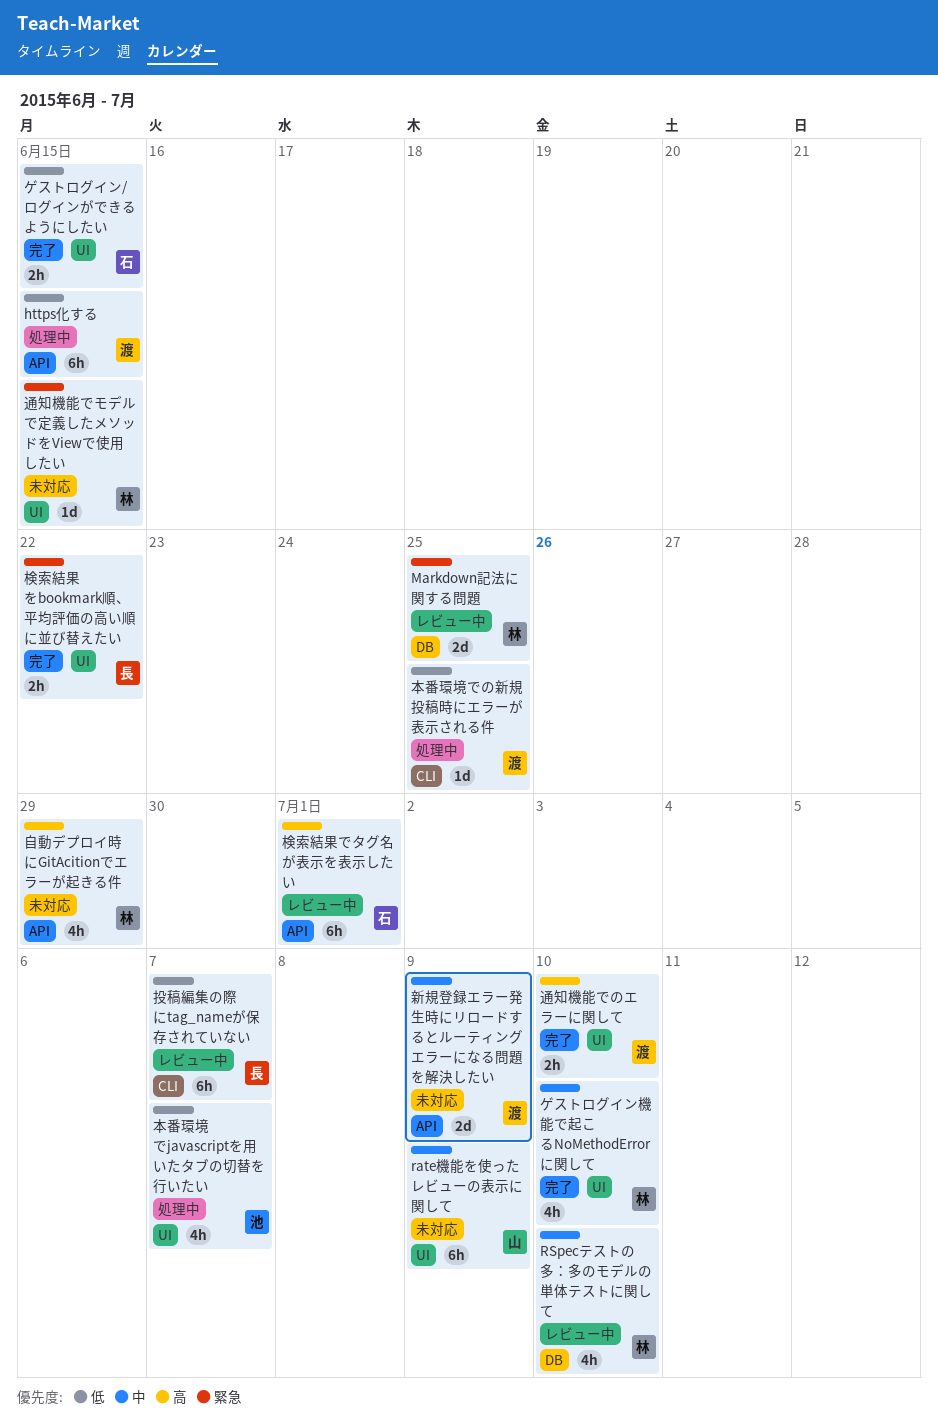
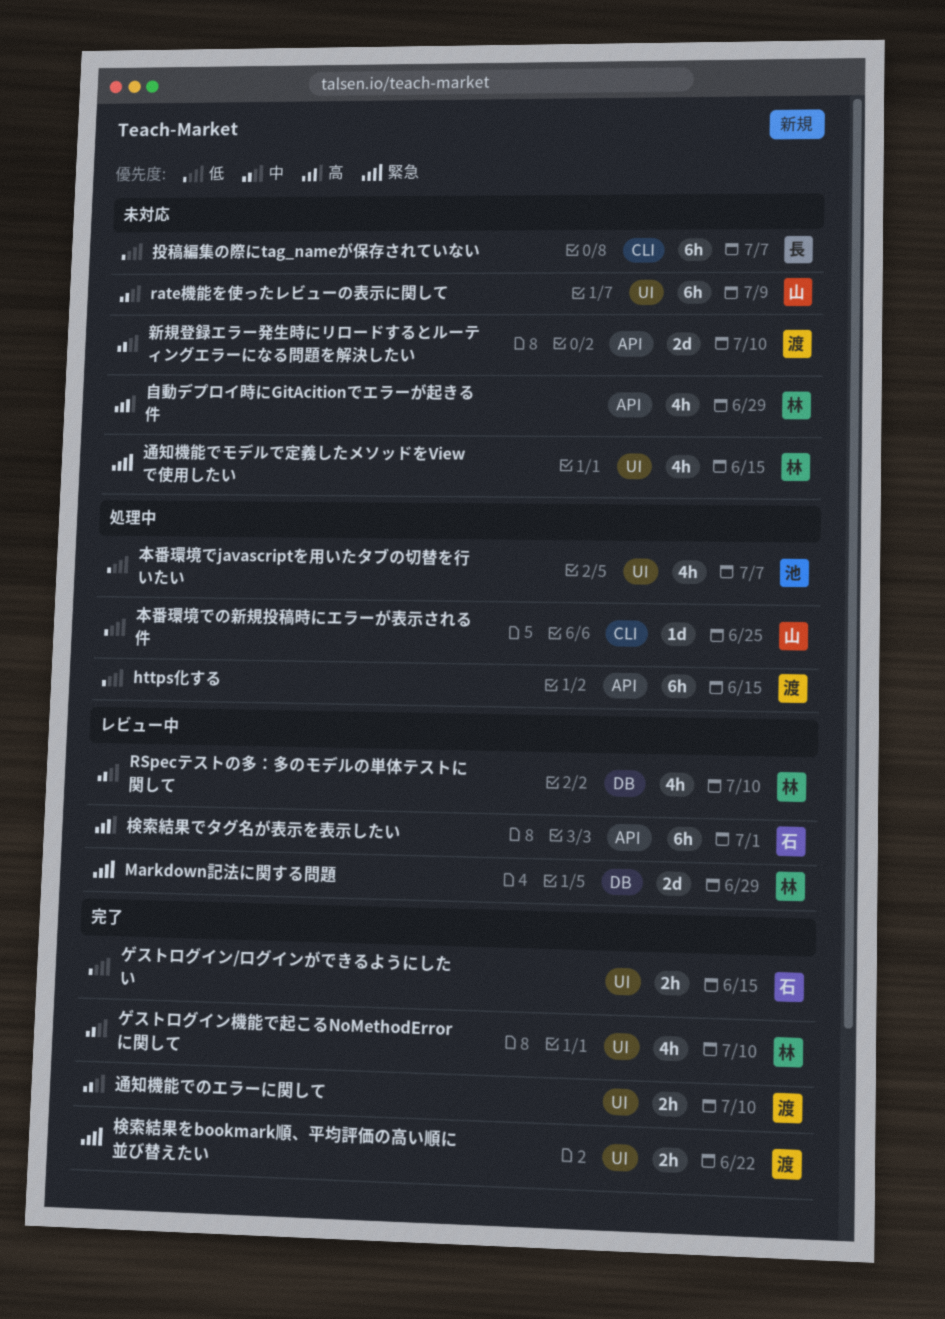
Markdown記法に関する問題, due: Jun 25 -> Jun 29
投稿編集の際にtag_nameが保存されていない, status: レビュー中 -> 未対応
新規登録エラー発生時にリロードするとルーティングエラーになる問題を解決したい, due: Jul 9 -> Jul 10
本番環境での新規投稿時にエラーが表示される件, owner: 渡 -> 山
検索結果をbookmark順、平均評価の高い順に並び替えたい, owner: 長 -> 渡
通知機能でのエラーに関して, priority: 高 -> 中
通知機能でモデルで定義したメソッドをViewで使用したい, estimate: 1d -> 4h

